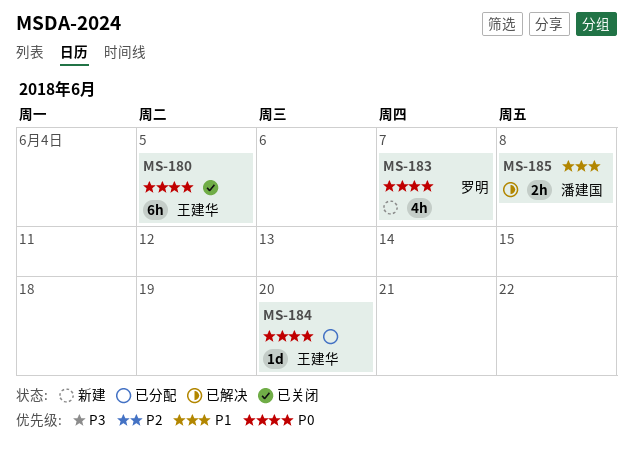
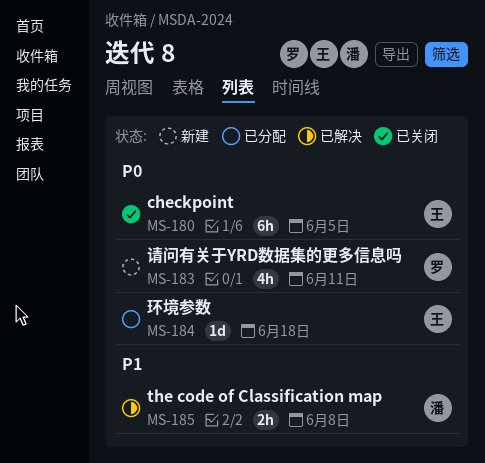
MS-183, due: Jun 7 -> Jun 11
MS-184, due: Jun 20 -> Jun 18

